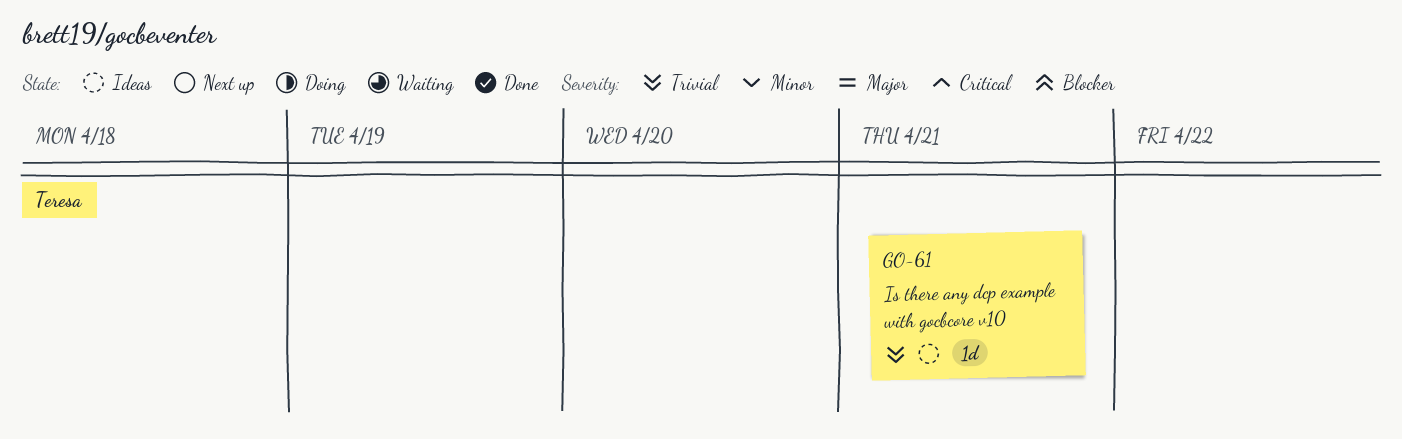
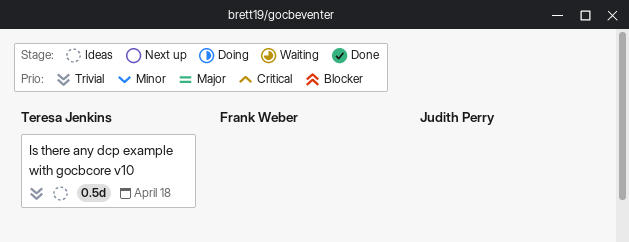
Is there any dcp example with gocbcore v10, estimate: 1d -> 0.5d
Is there any dcp example with gocbcore v10, due: Apr 21 -> Apr 18

